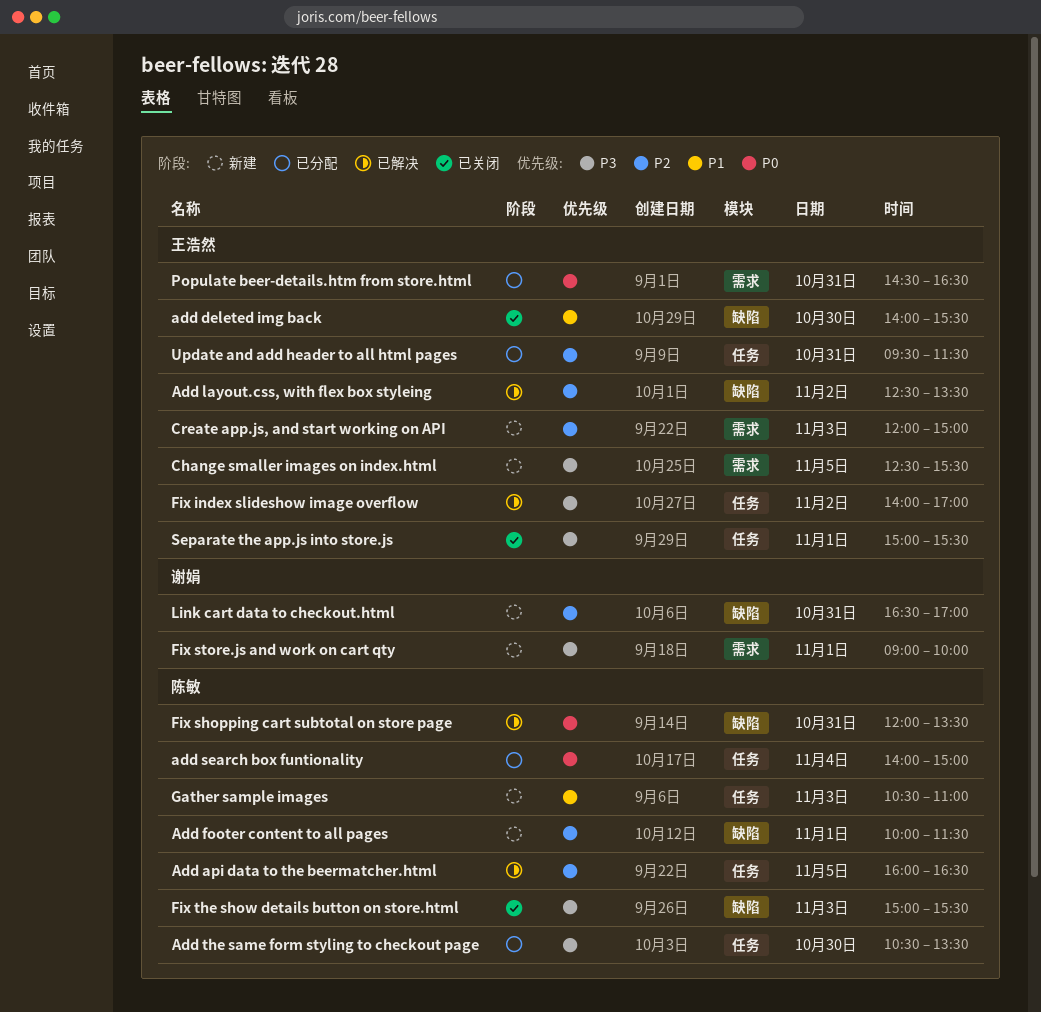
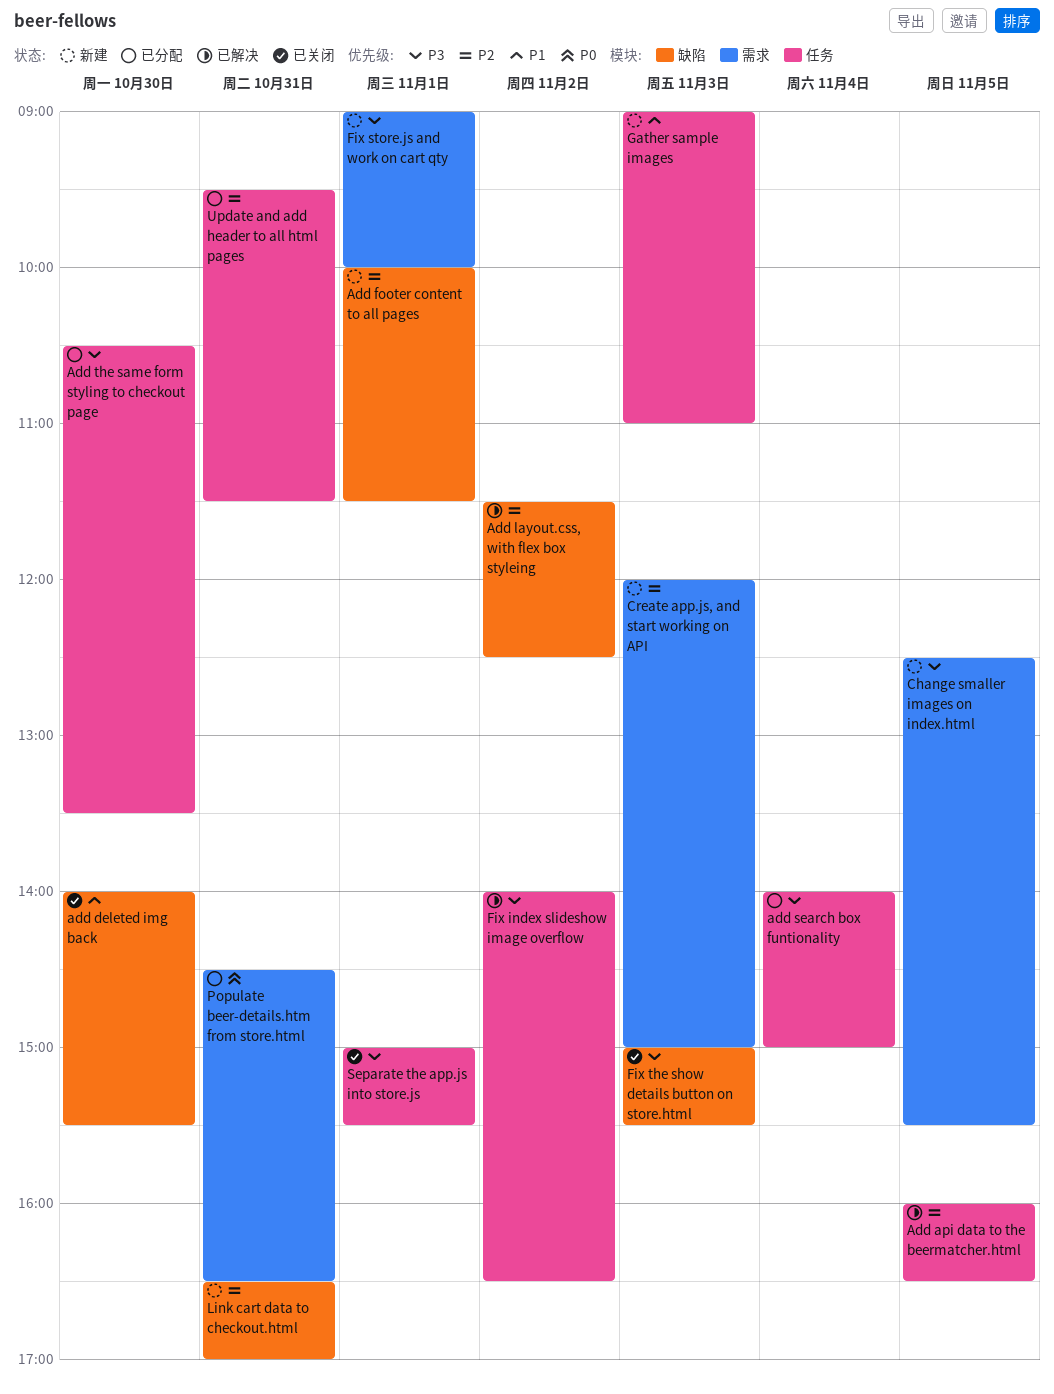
Add layout.css, with flex box styleing, begins: 12:30 -> 11:30
Add layout.css, with flex box styleing, ends: 13:30 -> 12:30
add search box funtionality, priority: P0 -> P3
Fix index slideshow image overflow, ends: 17:00 -> 16:30
Fix shopping cart subtotal on store page: present -> none
Gather sample images, begins: 10:30 -> 09:00

